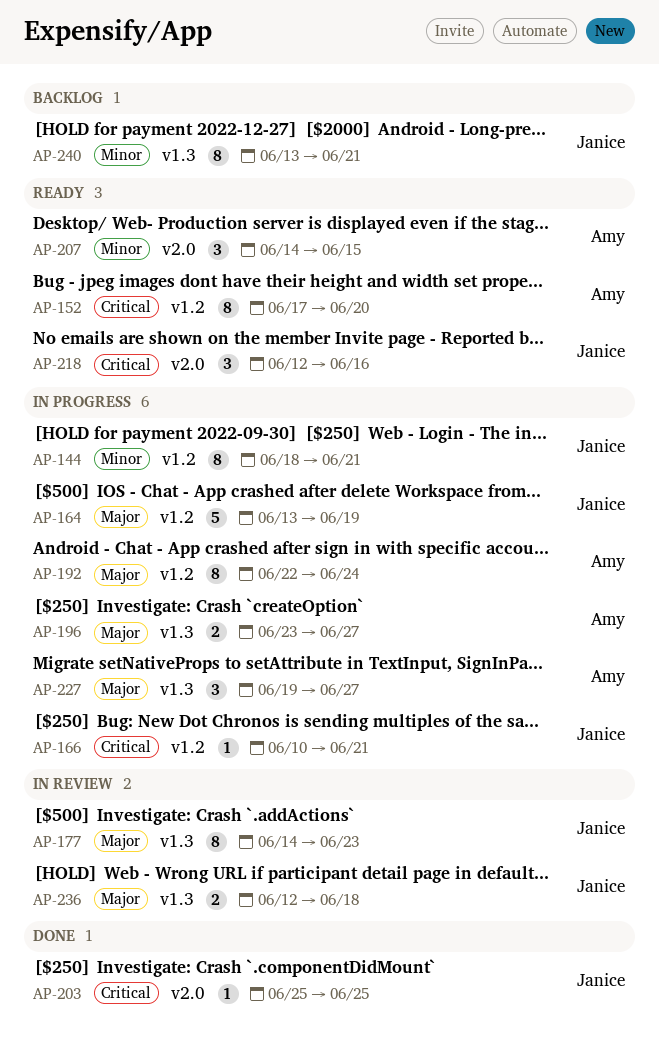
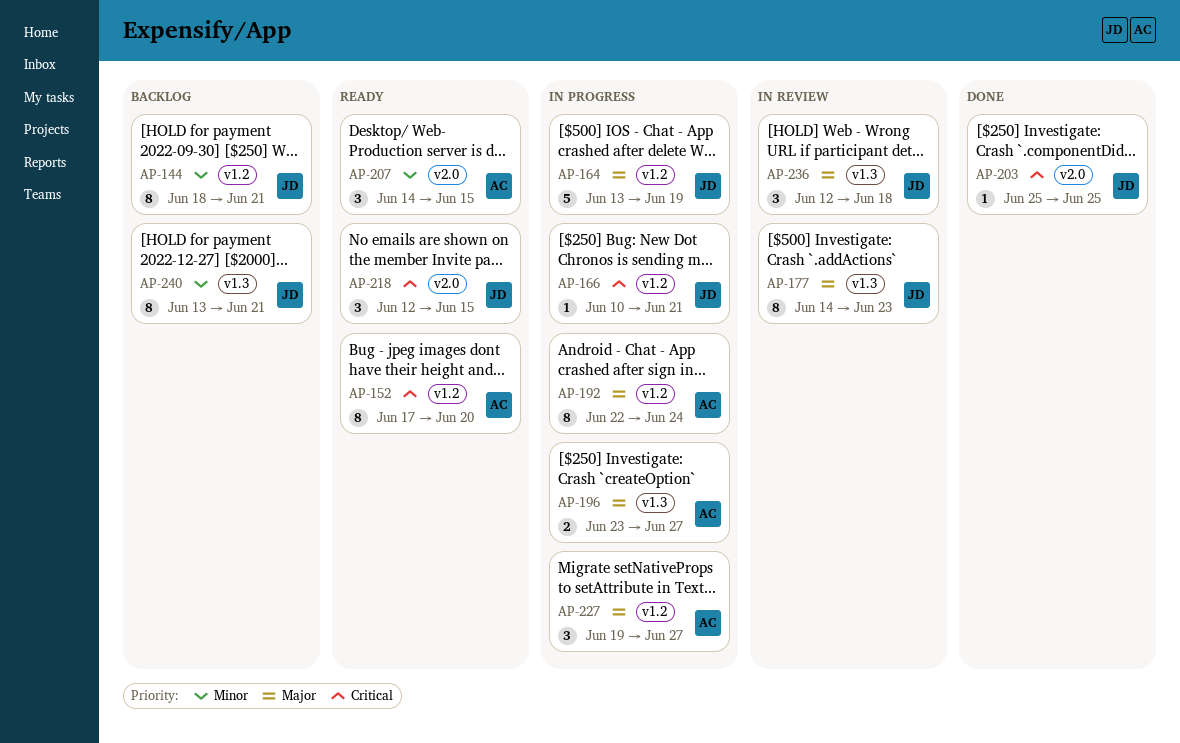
AP-144, status: In progress -> Backlog
AP-218, due: Jun 16 -> Jun 15
AP-227, label: v1.3 -> v1.2
AP-236, estimate: 2 -> 3

